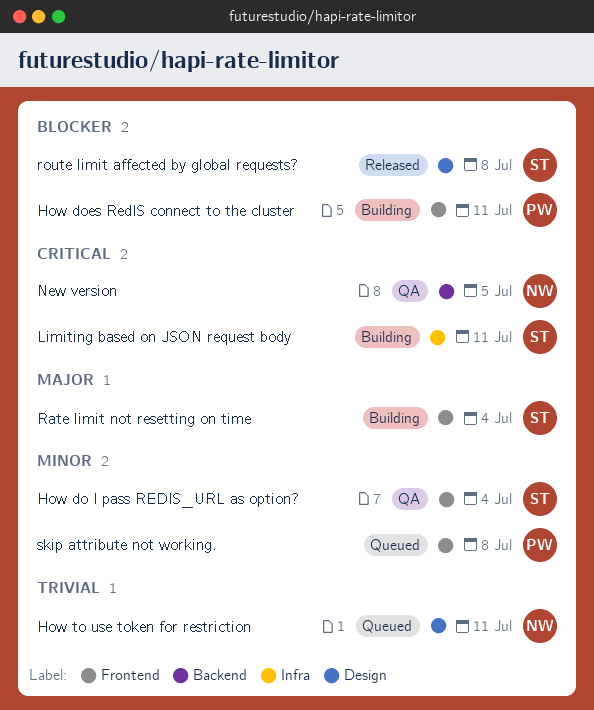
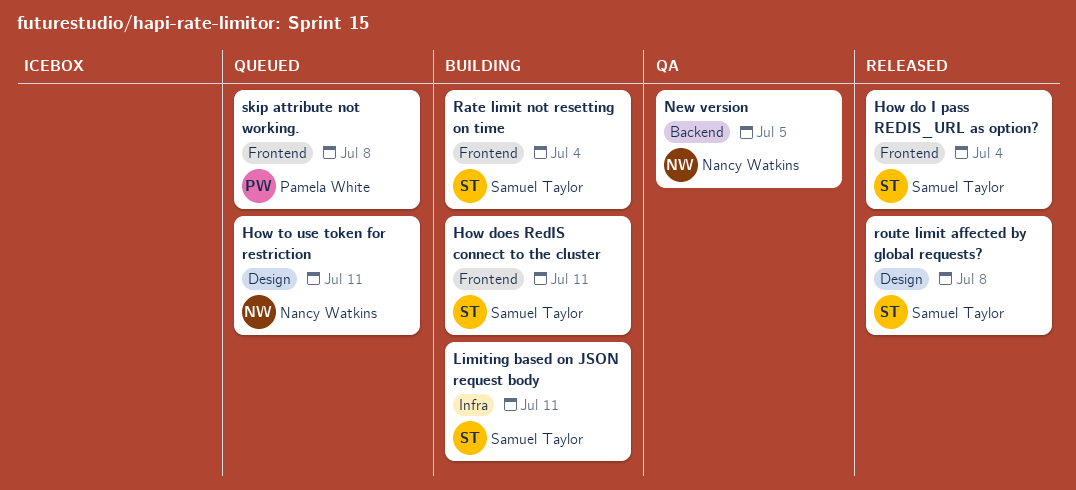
How do I pass REDIS_URL as option?, status: QA -> Released
How does RedIS connect to the cluster, owner: Pamela White -> Samuel Taylor

